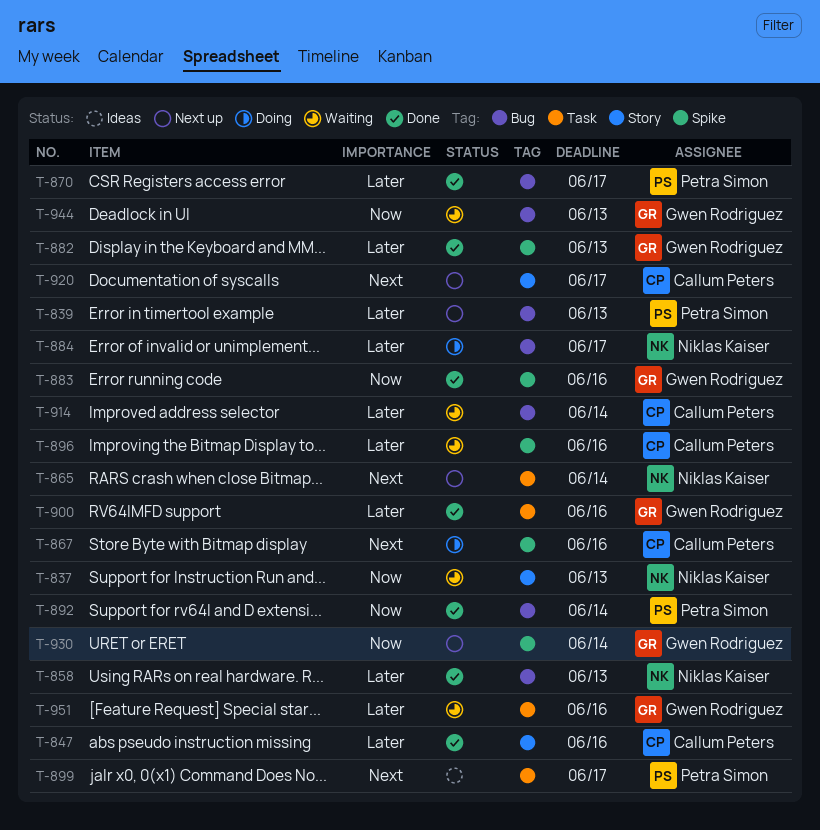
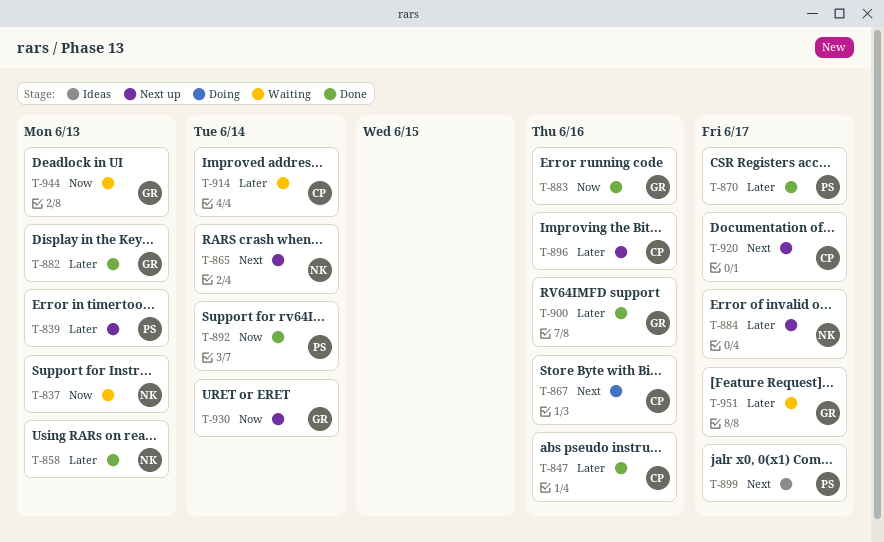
T-884, status: Doing -> Next up
T-896, status: Waiting -> Next up
T-951, due: Jun 16 -> Jun 17

